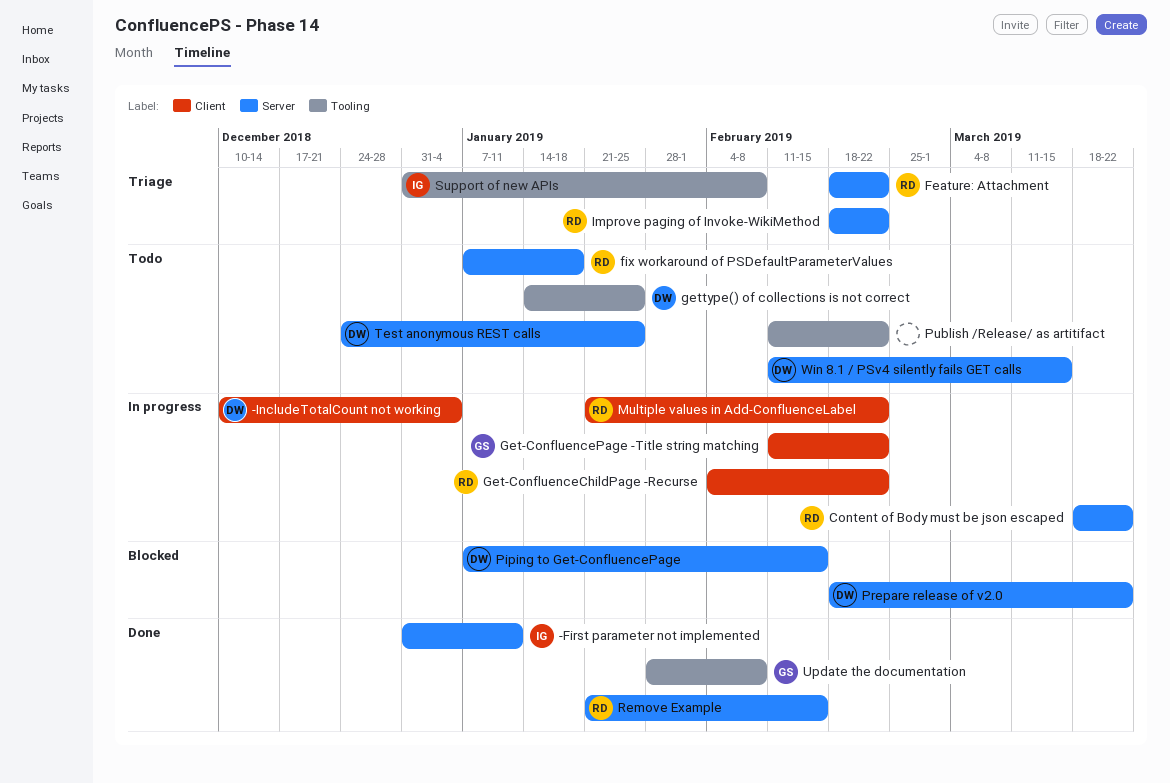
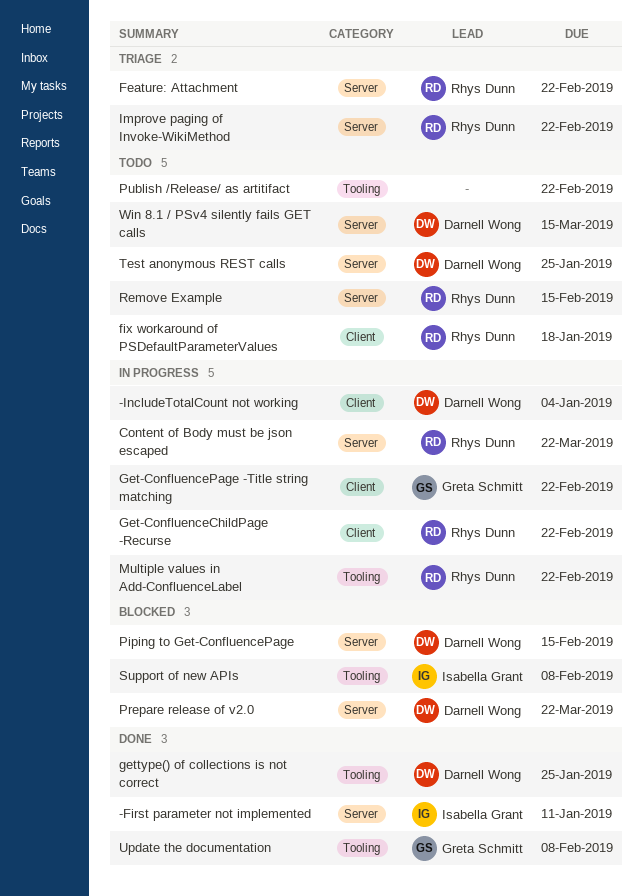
fix workaround of PSDefaultParameterValues, label: Server -> Client
gettype() of collections is not correct, status: Todo -> Done
Multiple values in Add-ConfluenceLabel, label: Client -> Tooling
Remove Example, status: Done -> Todo
Support of new APIs, status: Triage -> Blocked

